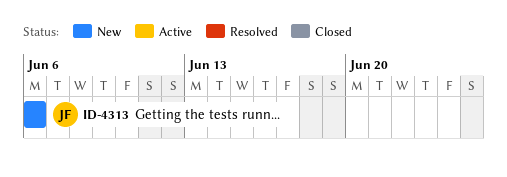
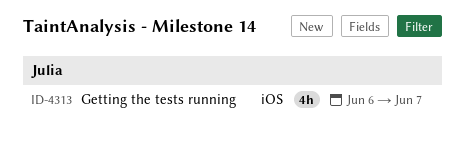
ID-4313, due: Jun 6 -> Jun 7

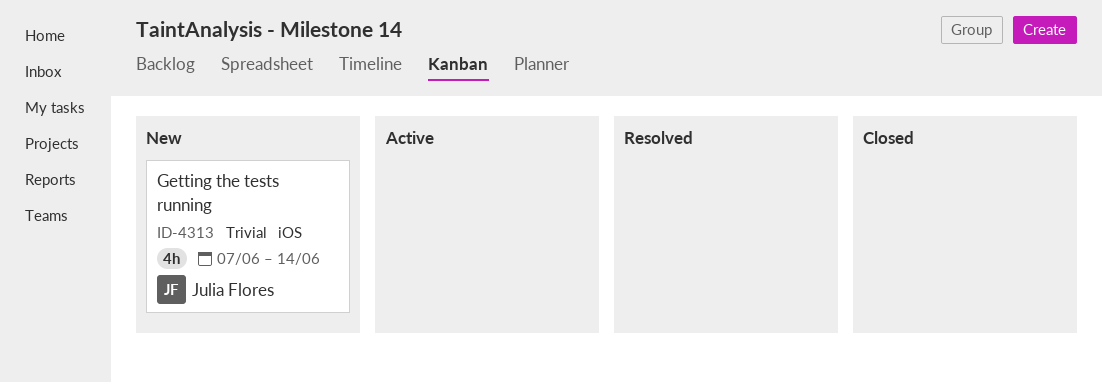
ID-4313, start: Jun 6 -> Jun 7
ID-4313, due: Jun 7 -> Jun 14

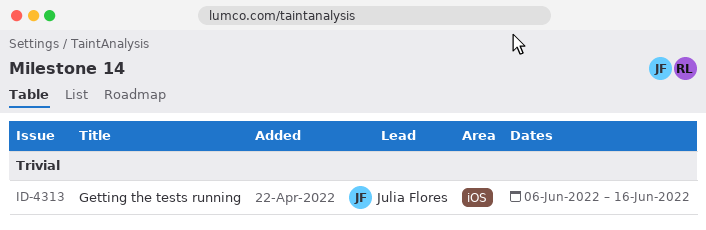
ID-4313, start: Jun 7 -> Jun 6
ID-4313, due: Jun 14 -> Jun 16

